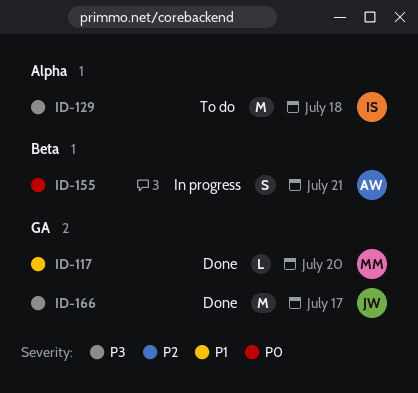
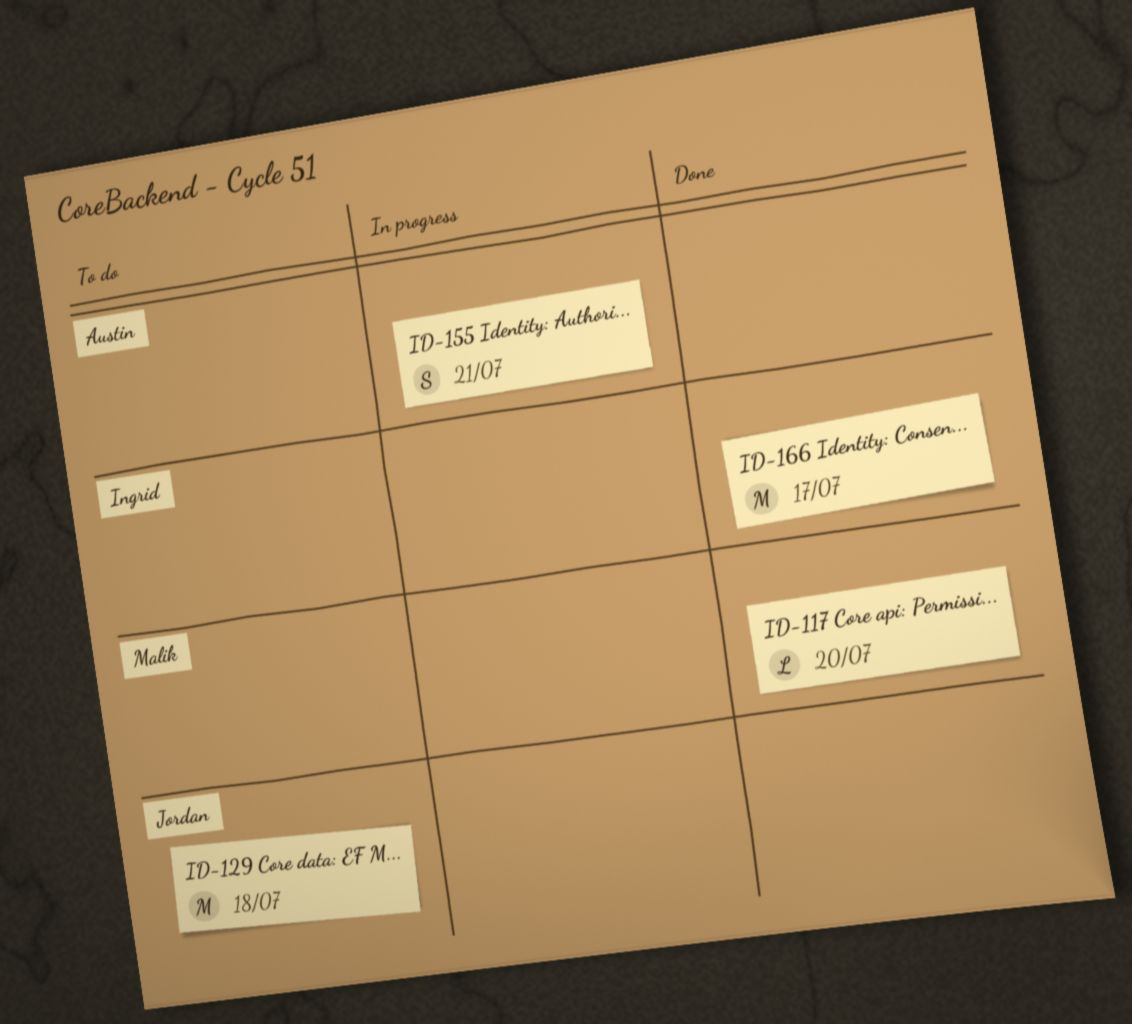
ID-129, owner: Ingrid -> Jordan
ID-166, owner: Jordan -> Ingrid

